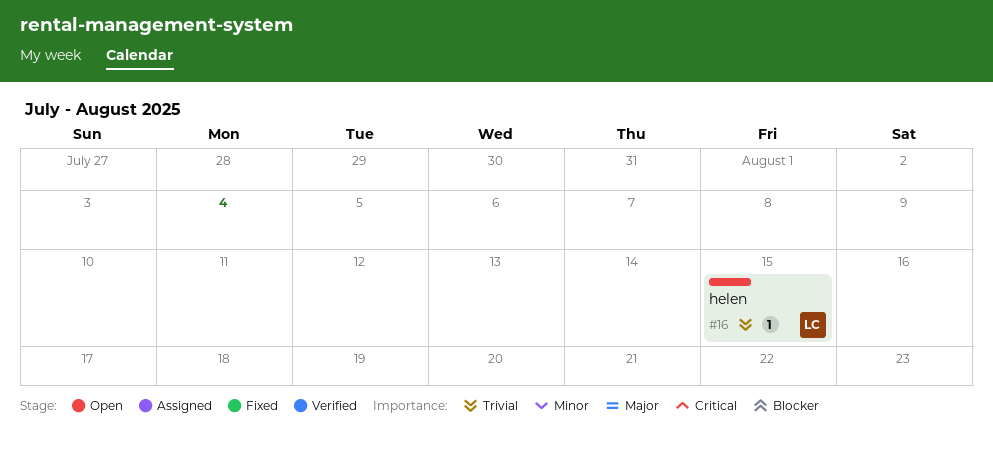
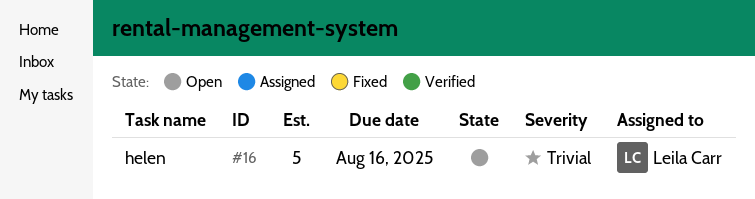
#16, estimate: 1 -> 5
#16, due: Aug 15 -> Aug 16

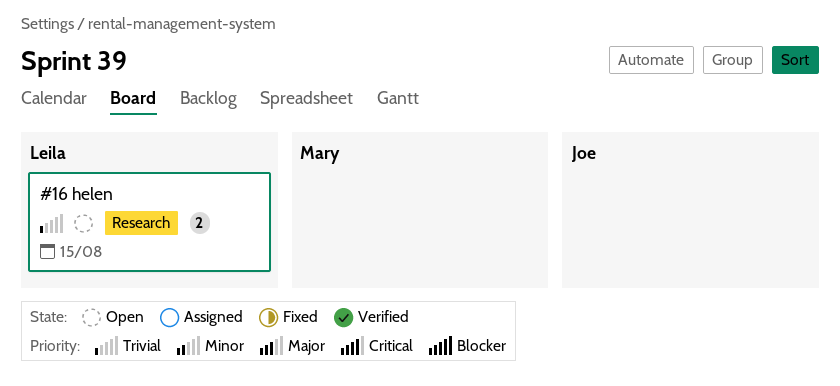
#16, estimate: 5 -> 2
#16, due: Aug 16 -> Aug 15

